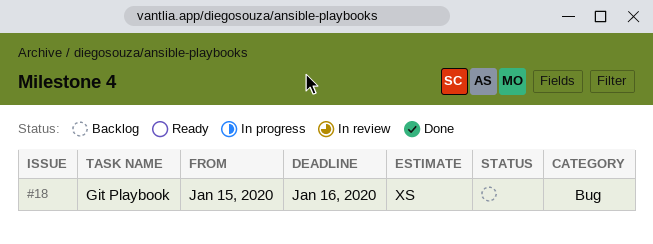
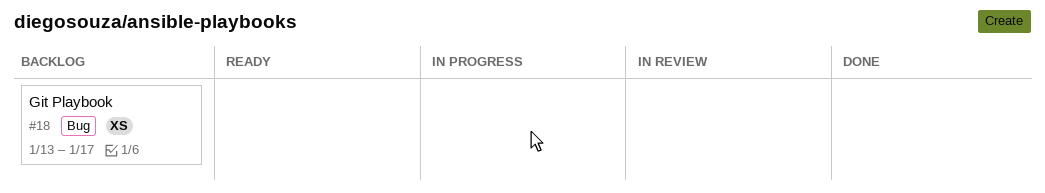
#18, start: Jan 15 -> Jan 13
#18, due: Jan 16 -> Jan 17

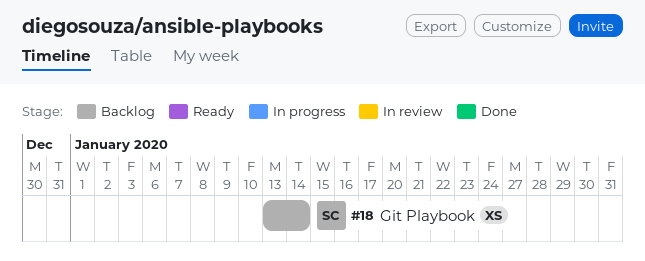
#18, due: Jan 17 -> Jan 14

